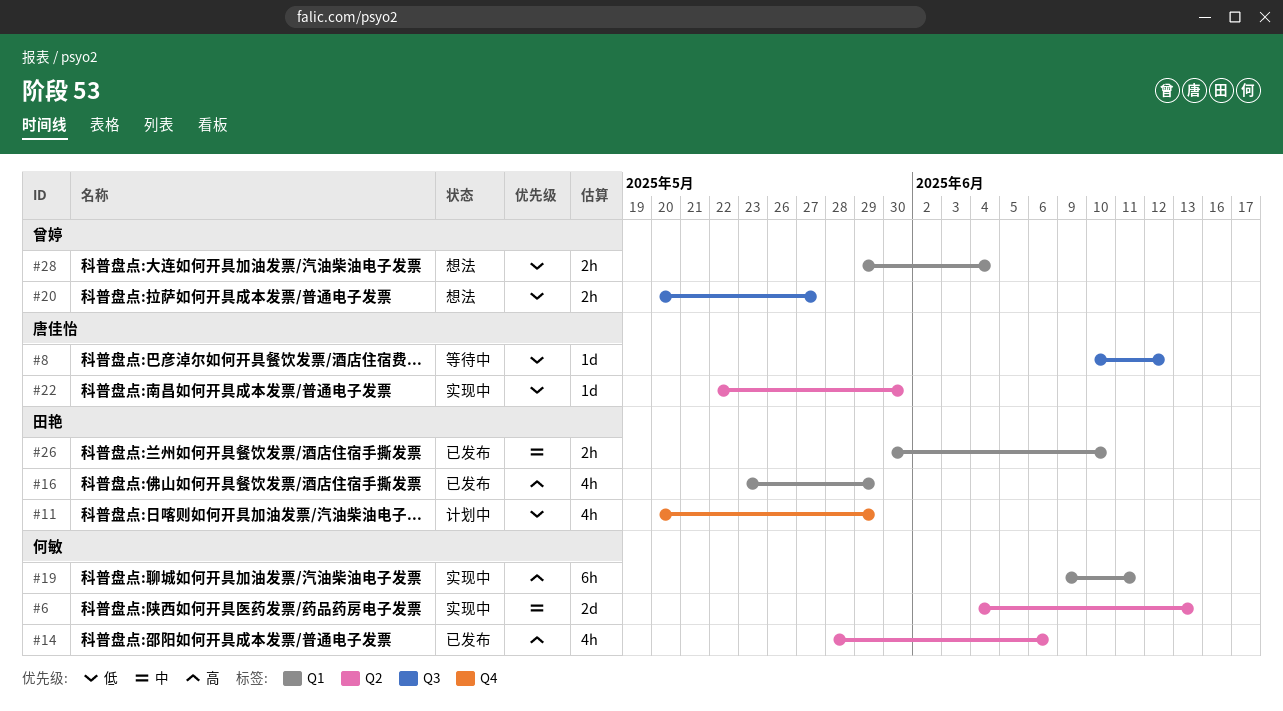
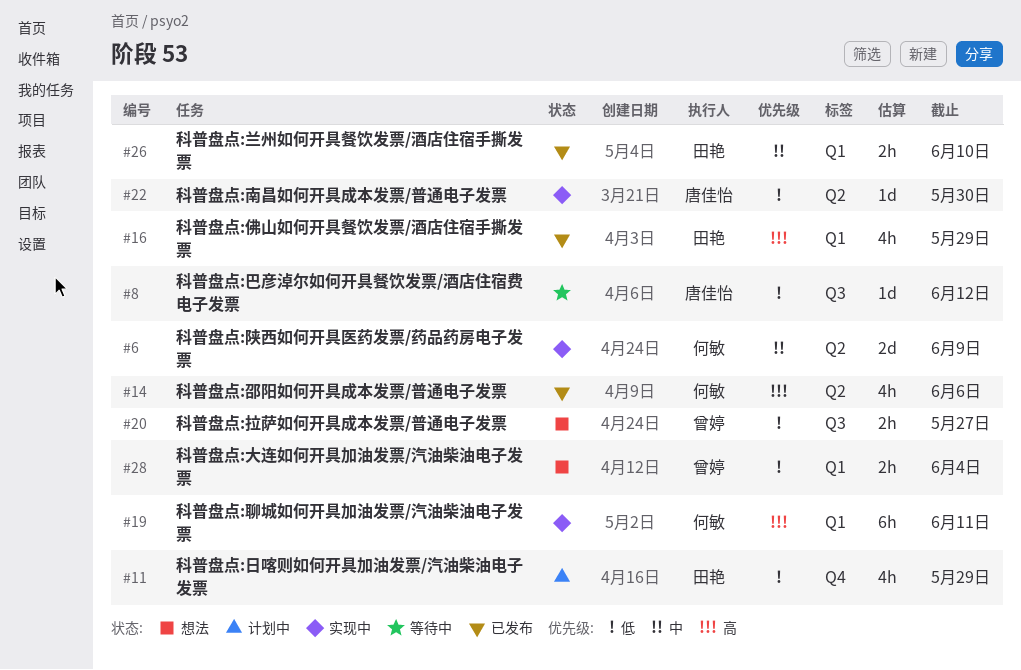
#6, due: Jun 13 -> Jun 9

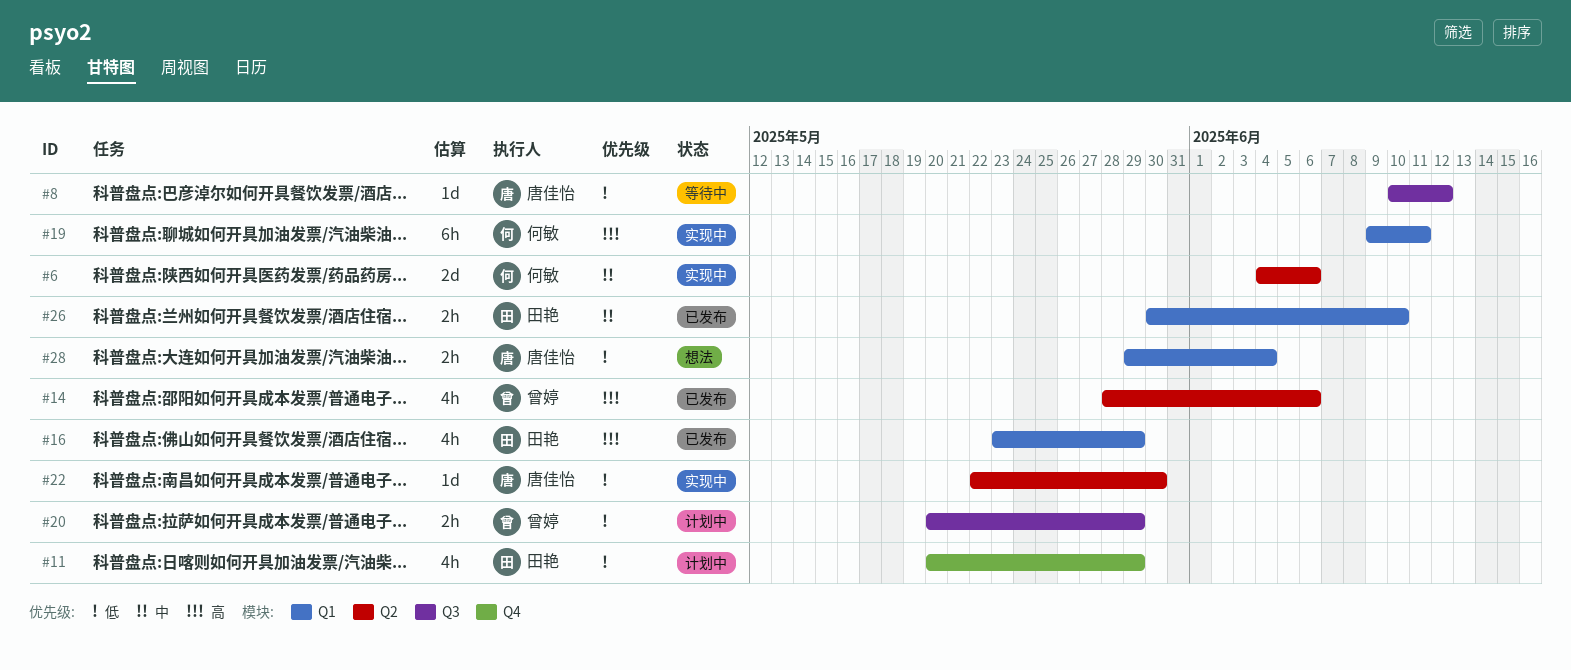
#6, due: Jun 9 -> Jun 6
#14, owner: 何敏 -> 曾婷
#20, status: 想法 -> 计划中
#20, due: May 27 -> May 29
#28, owner: 曾婷 -> 唐佳怡

